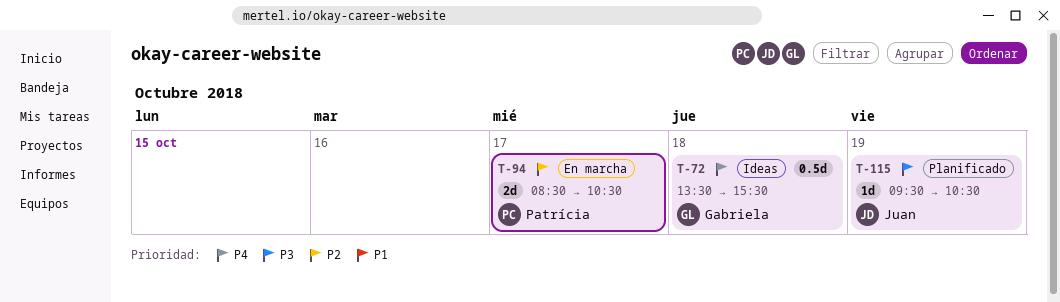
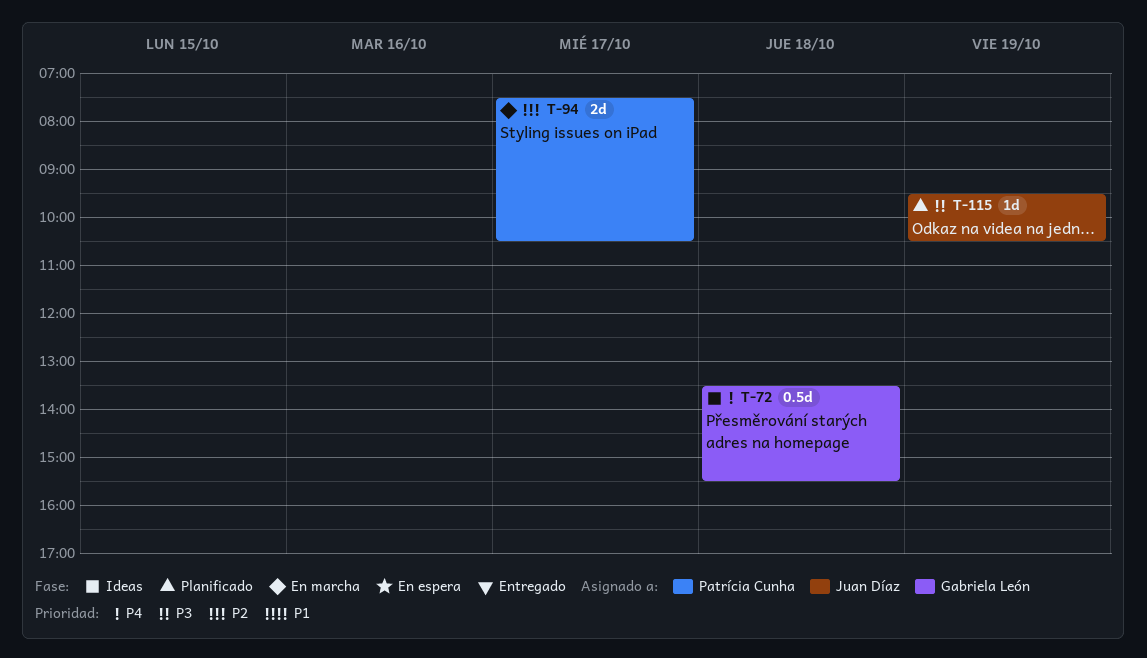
T-94, begins: 08:30 -> 07:30

